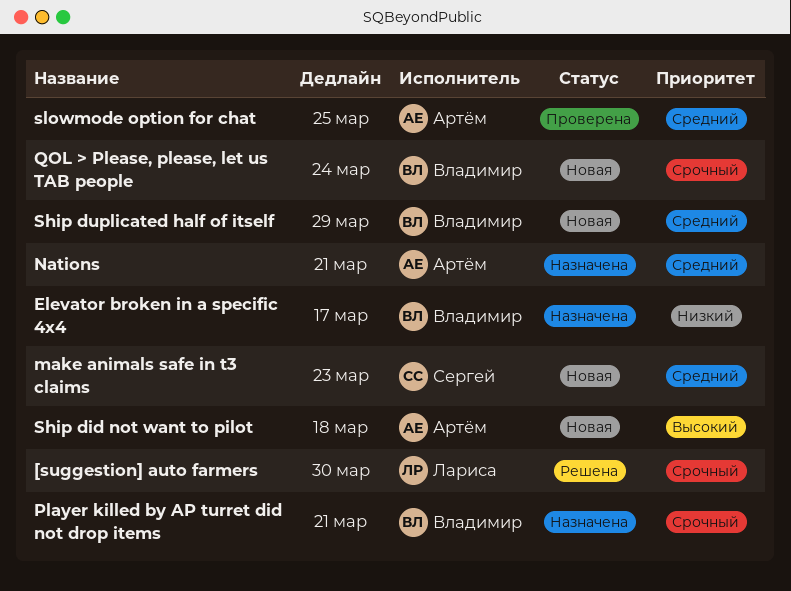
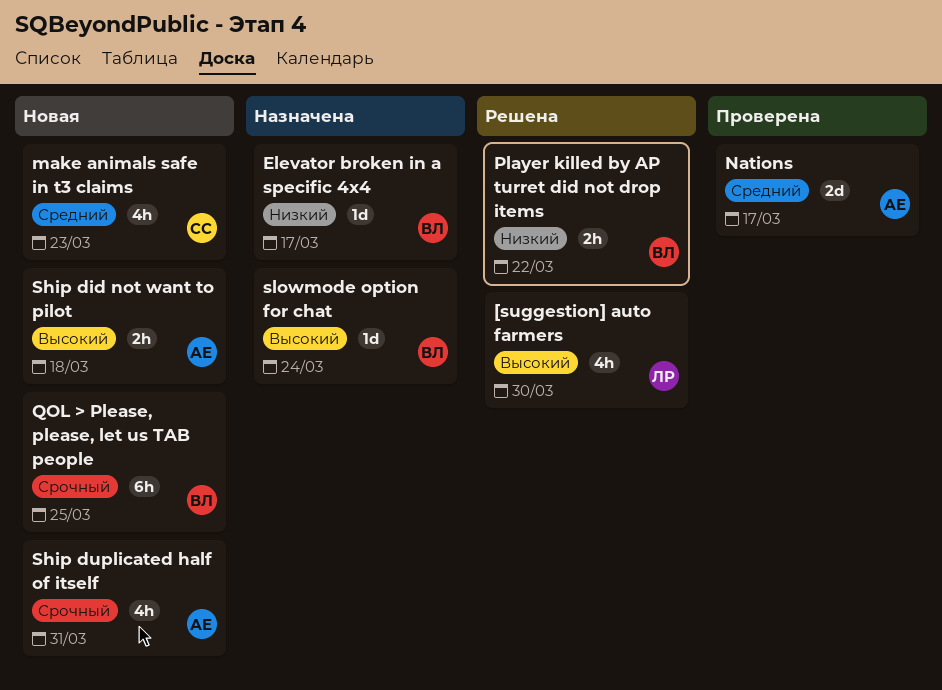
[suggestion] auto farmers, priority: Срочный -> Высокий
Nations, status: Назначена -> Проверена
Nations, due: Mar 21 -> Mar 17
Player killed by AP turret did not drop items, status: Назначена -> Решена
Player killed by AP turret did not drop items, priority: Срочный -> Низкий
Player killed by AP turret did not drop items, due: Mar 21 -> Mar 22
QOL > Please, please, let us TAB people, due: Mar 24 -> Mar 25
Ship duplicated half of itself, owner: Владимир -> Артём
Ship duplicated half of itself, priority: Средний -> Срочный
Ship duplicated half of itself, due: Mar 29 -> Mar 31
slowmode option for chat, status: Проверена -> Назначена
slowmode option for chat, owner: Артём -> Владимир
slowmode option for chat, priority: Средний -> Высокий
slowmode option for chat, due: Mar 25 -> Mar 24

